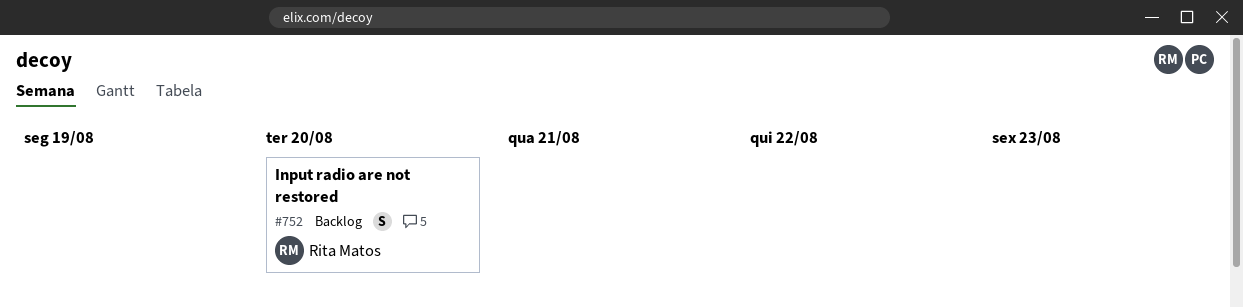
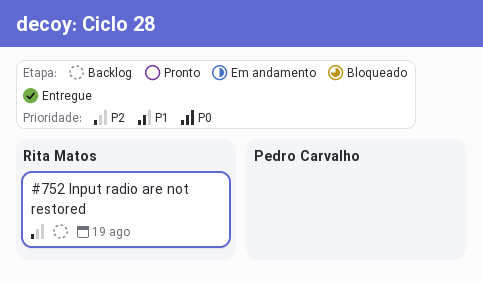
#752, due: Aug 20 -> Aug 19

